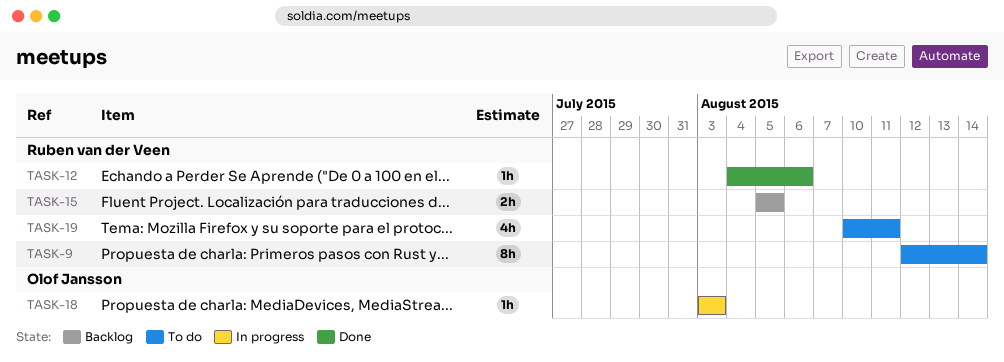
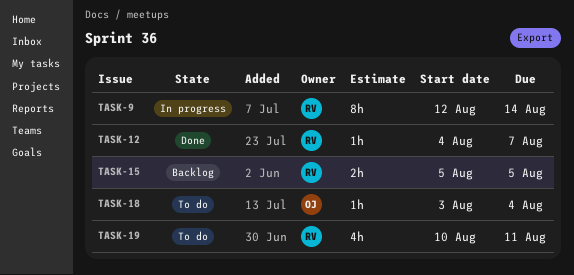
TASK-9, status: To do -> In progress
TASK-12, due: Aug 6 -> Aug 7
TASK-18, status: In progress -> To do
TASK-18, due: Aug 3 -> Aug 4

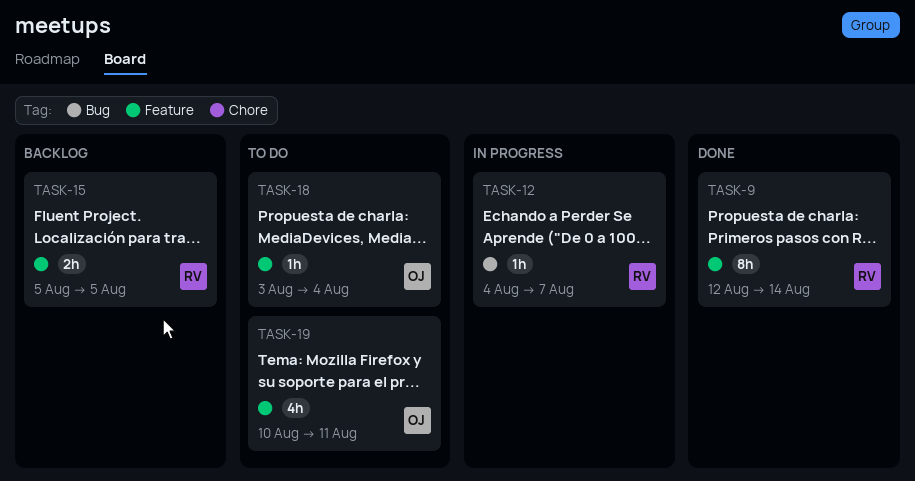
TASK-9, status: In progress -> Done
TASK-12, status: Done -> In progress
TASK-19, owner: RV -> OJ

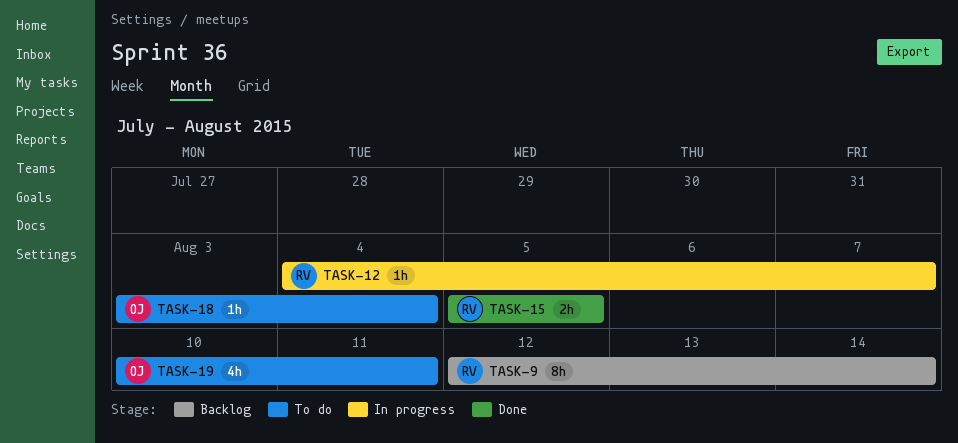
TASK-9, status: Done -> Backlog
TASK-15, status: Backlog -> Done

